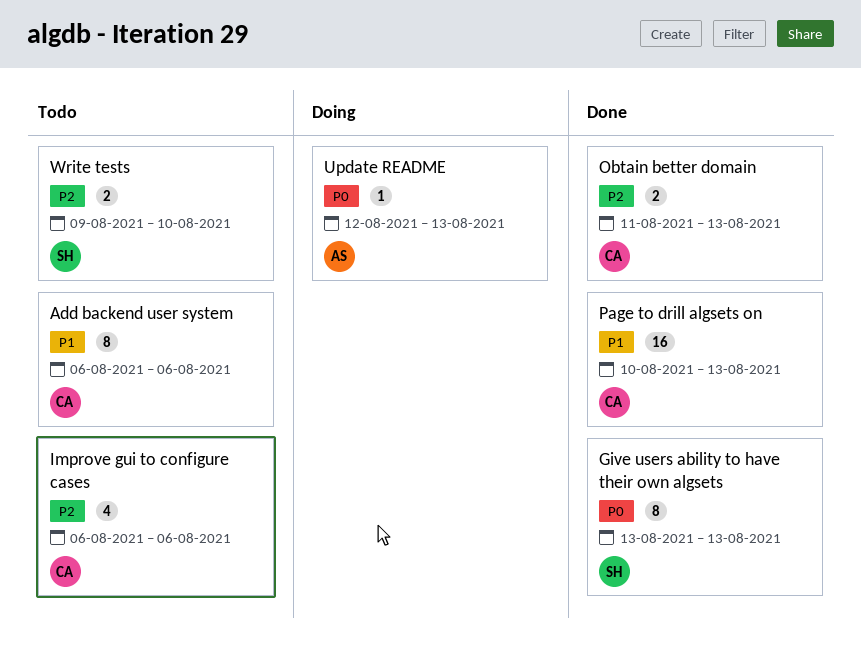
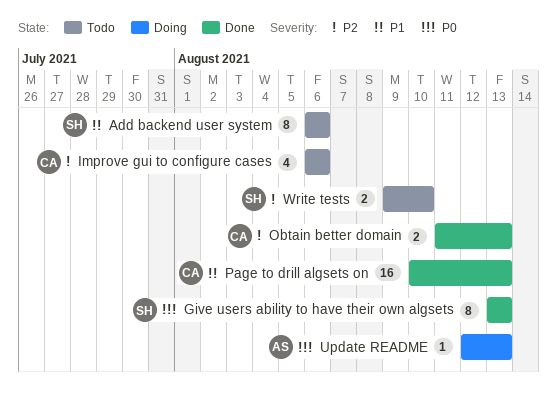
Add backend user system, owner: CA -> SH

